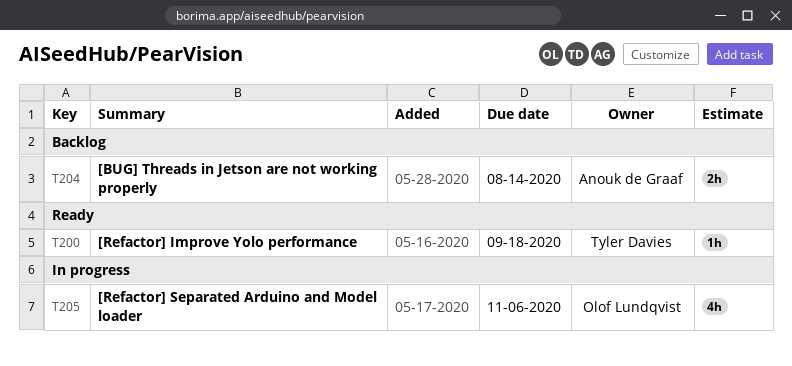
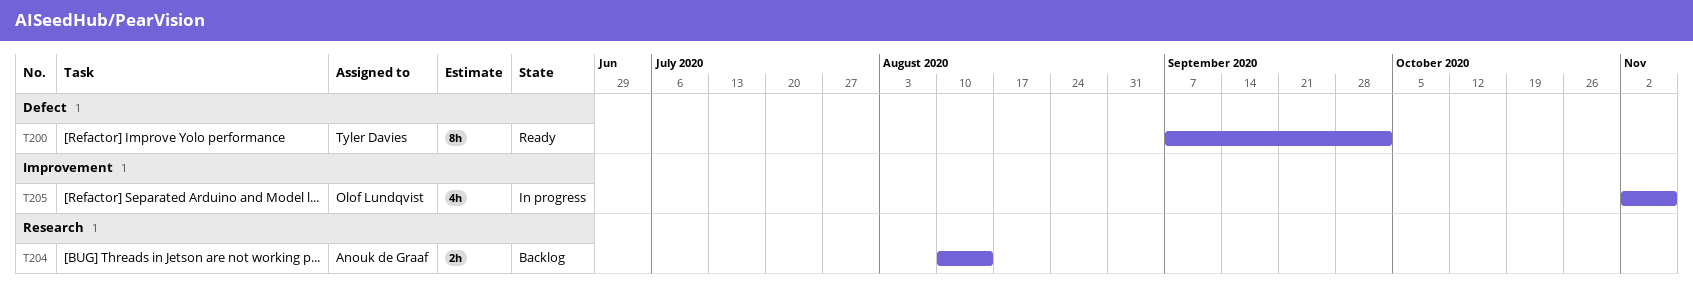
T200, estimate: 1h -> 8h
T200, due: Sep 18 -> Oct 2

